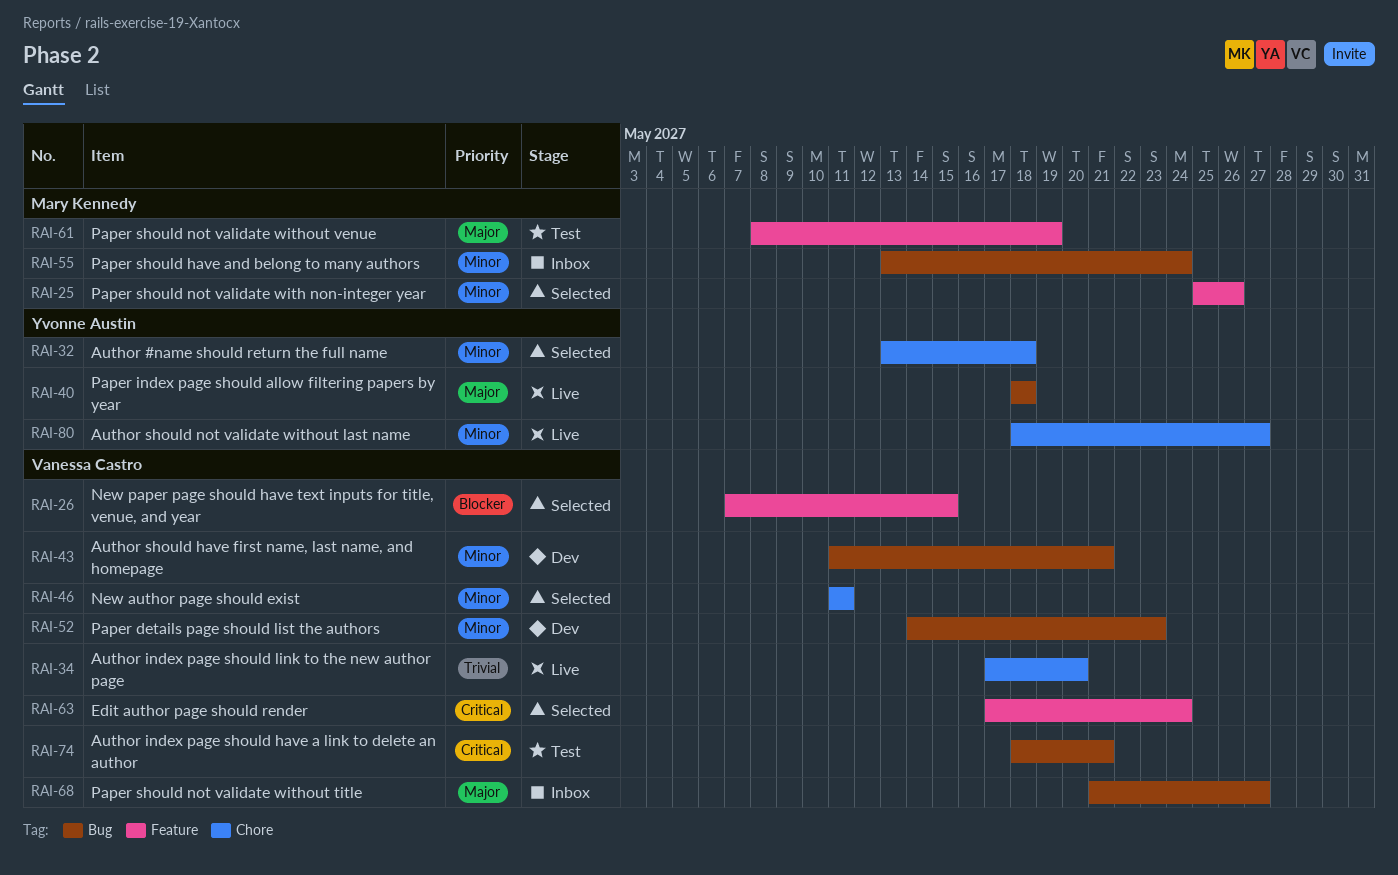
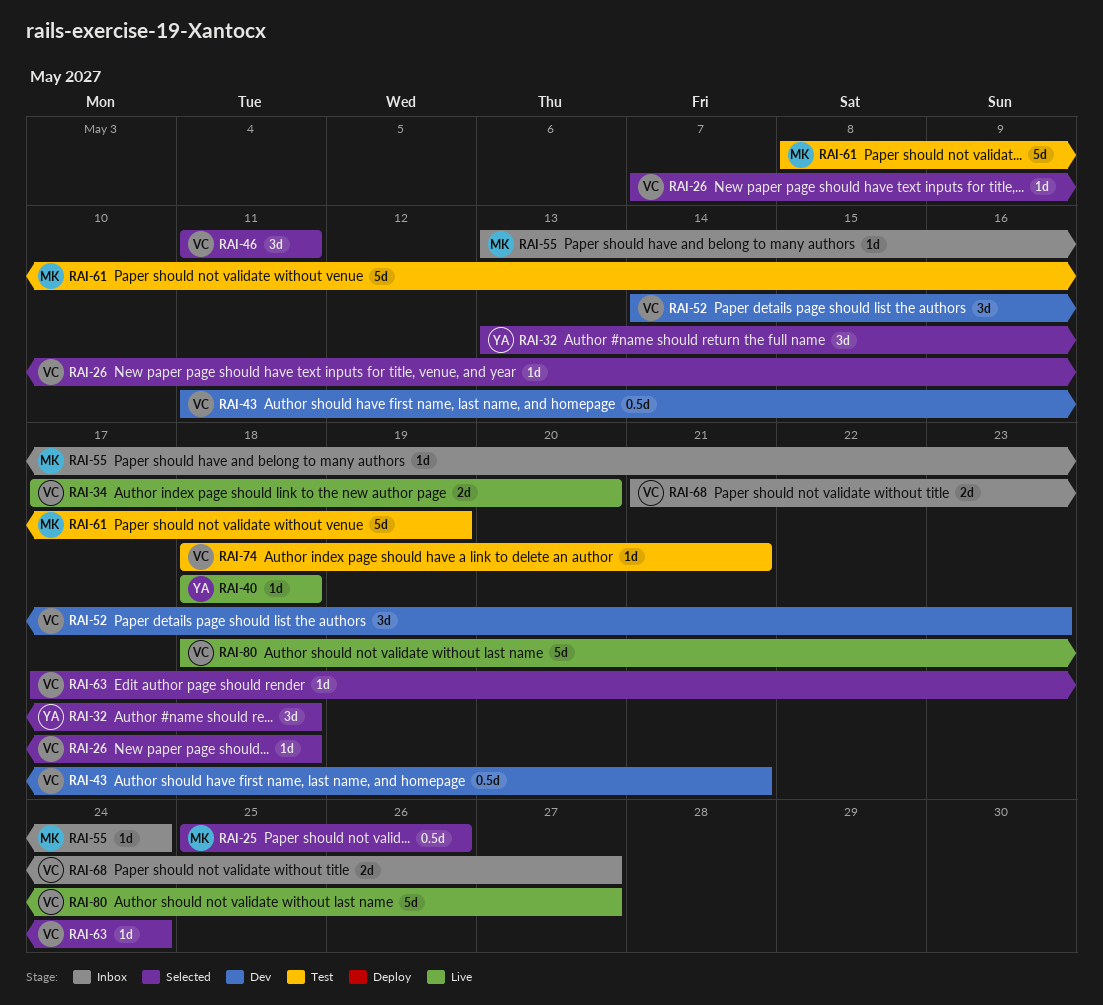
RAI-26, due: May 15 -> May 18
RAI-80, owner: Yvonne Austin -> Vanessa Castro

